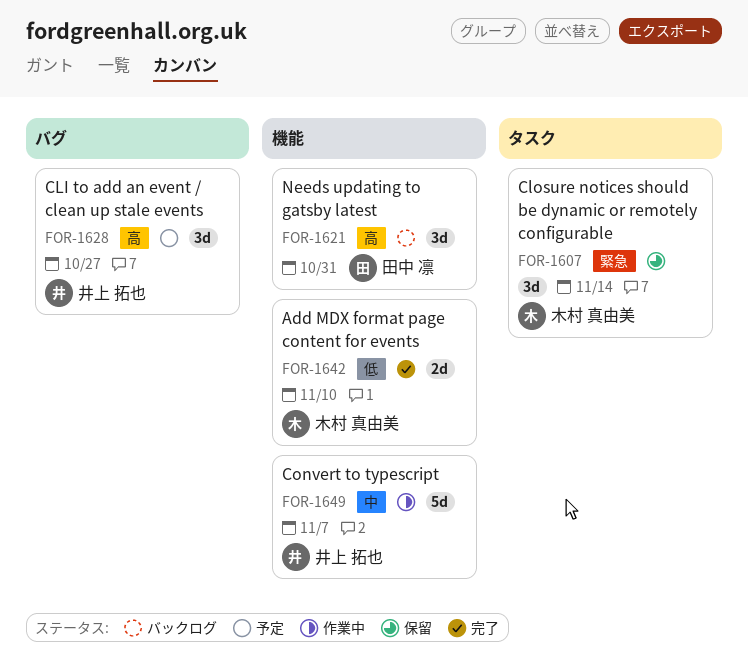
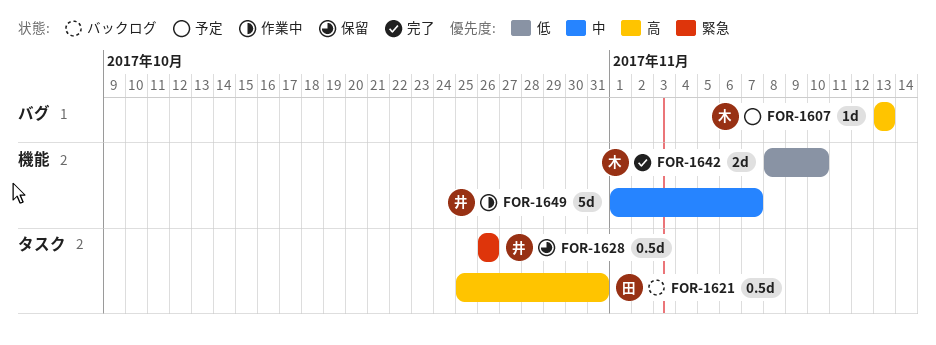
FOR-1607, status: 保留 -> 予定
FOR-1607, priority: 緊急 -> 高
FOR-1607, label: タスク -> バグ
FOR-1607, estimate: 3d -> 1d
FOR-1607, due: Nov 14 -> Nov 13
FOR-1621, label: 機能 -> タスク
FOR-1621, estimate: 3d -> 0.5d
FOR-1628, status: 予定 -> 保留
FOR-1628, priority: 高 -> 緊急
FOR-1628, label: バグ -> タスク
FOR-1628, estimate: 3d -> 0.5d
FOR-1628, due: Oct 27 -> Oct 26

